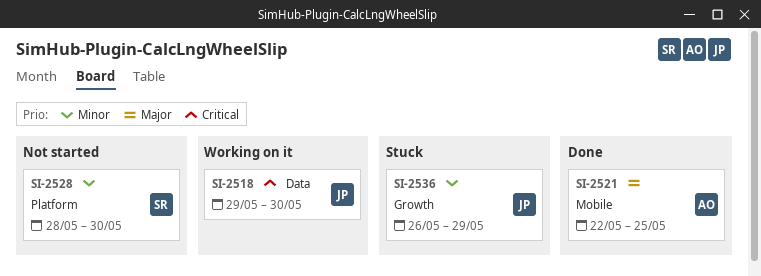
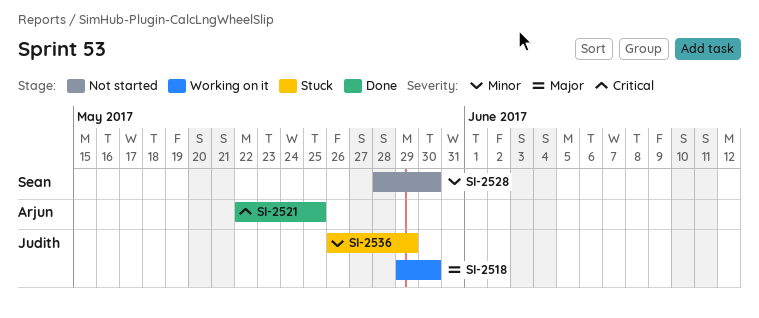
SI-2518, priority: Critical -> Major
SI-2521, priority: Major -> Critical

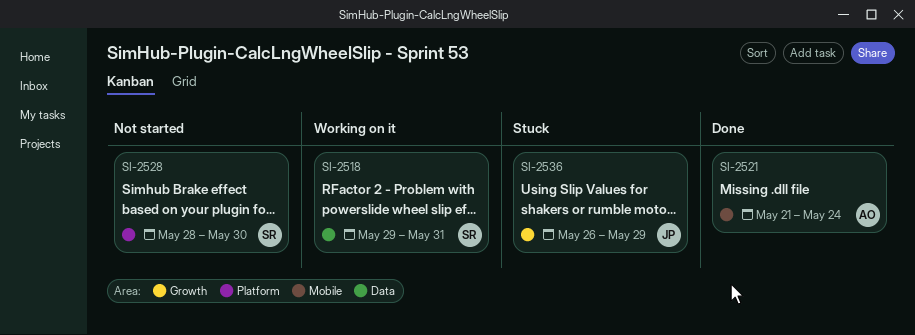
SI-2518, owner: Judith -> Sean
SI-2518, due: May 30 -> May 31
SI-2521, start: May 22 -> May 21
SI-2521, due: May 25 -> May 24

